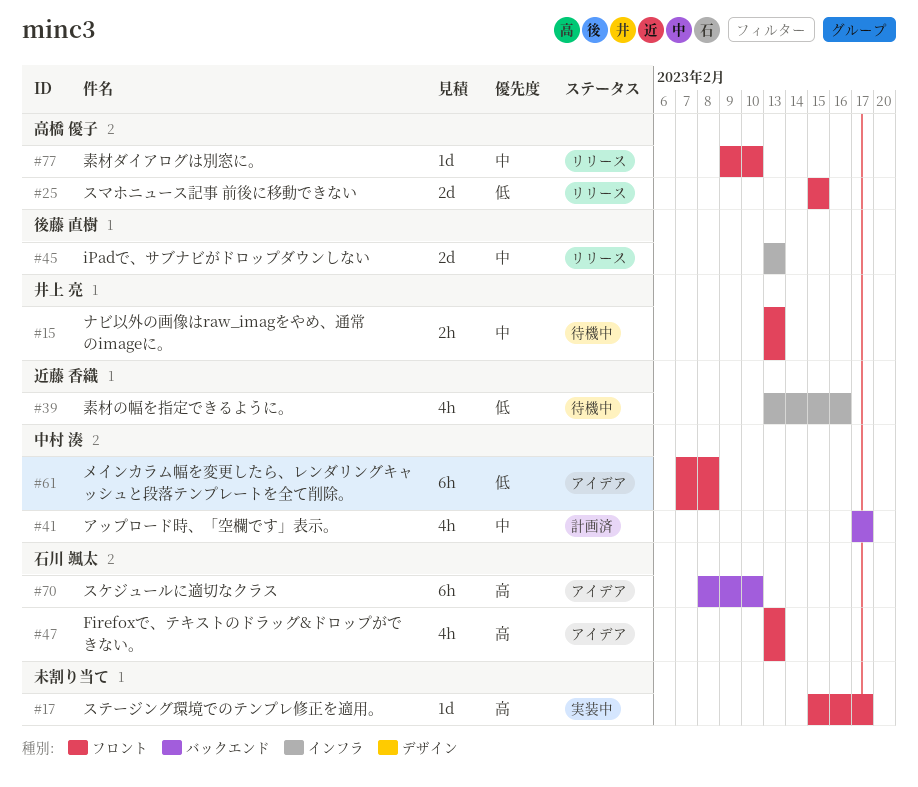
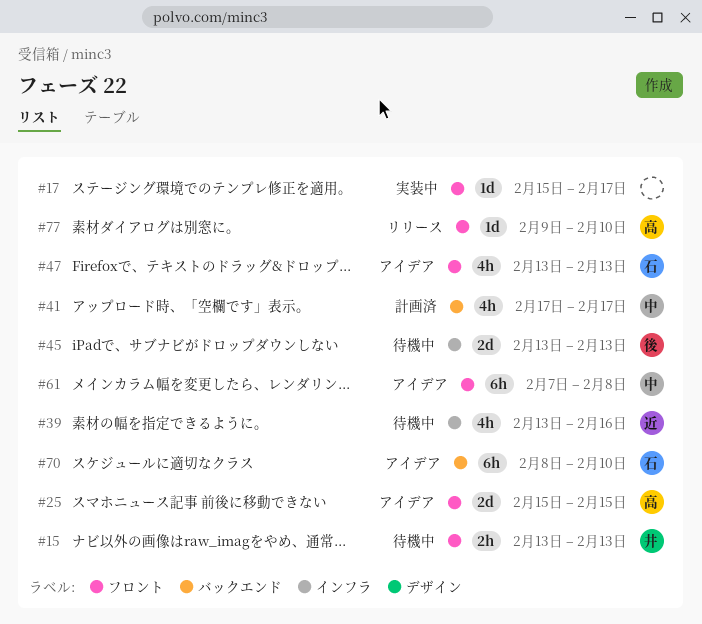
#25, status: リリース -> アイデア
#45, status: リリース -> 待機中

